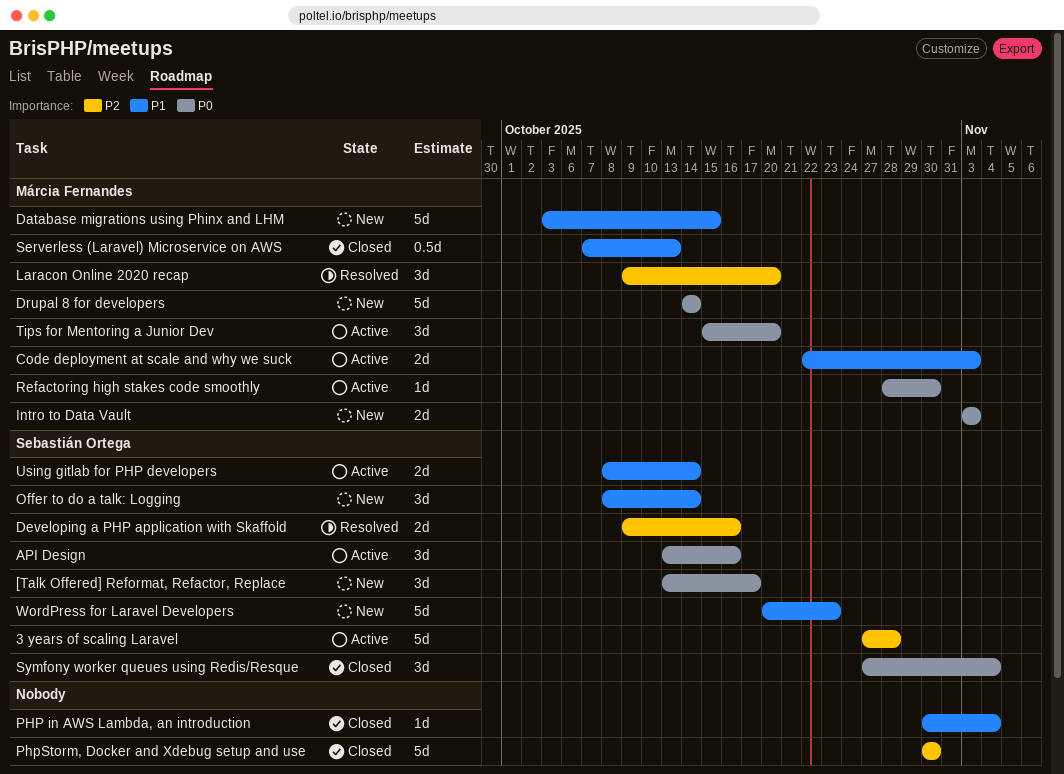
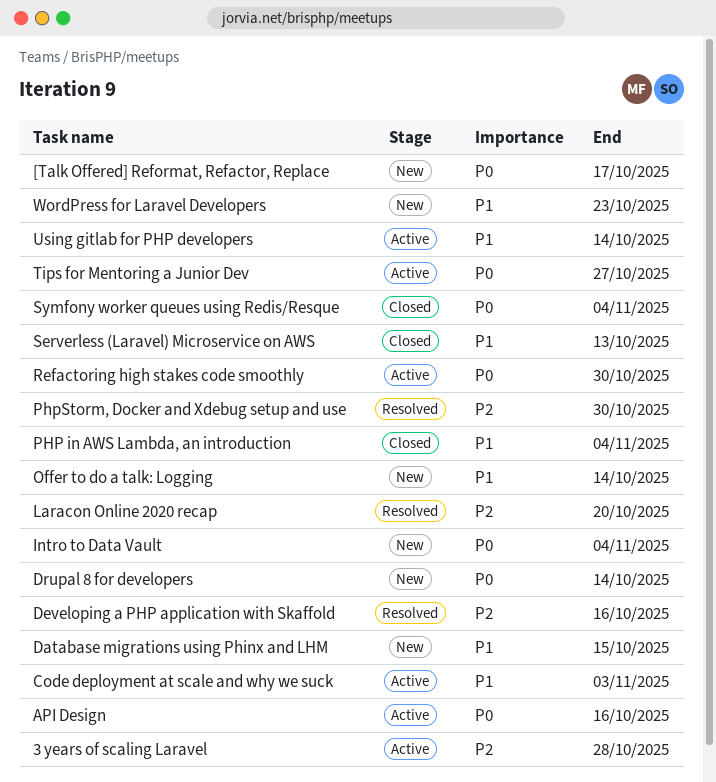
Intro to Data Vault, due: Nov 3 -> Nov 4
PhpStorm, Docker and Xdebug setup and use, status: Closed -> Resolved
Tips for Mentoring a Junior Dev, due: Oct 20 -> Oct 27

